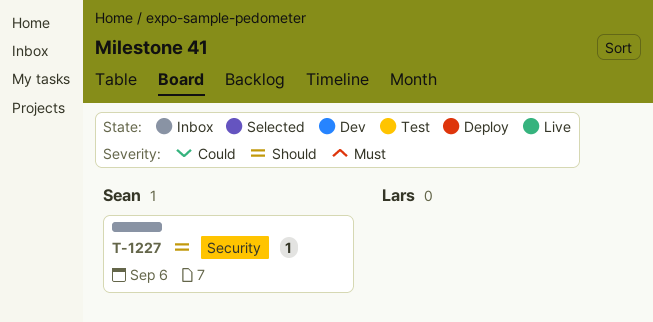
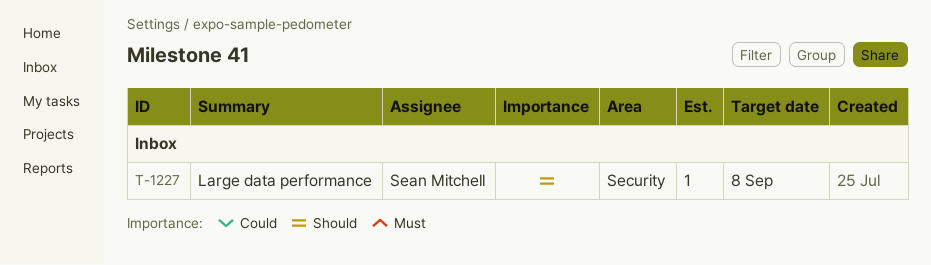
T-1227, due: Sep 6 -> Sep 8

